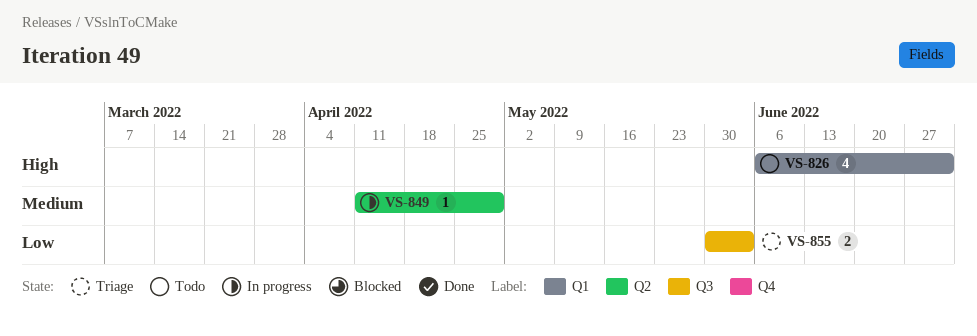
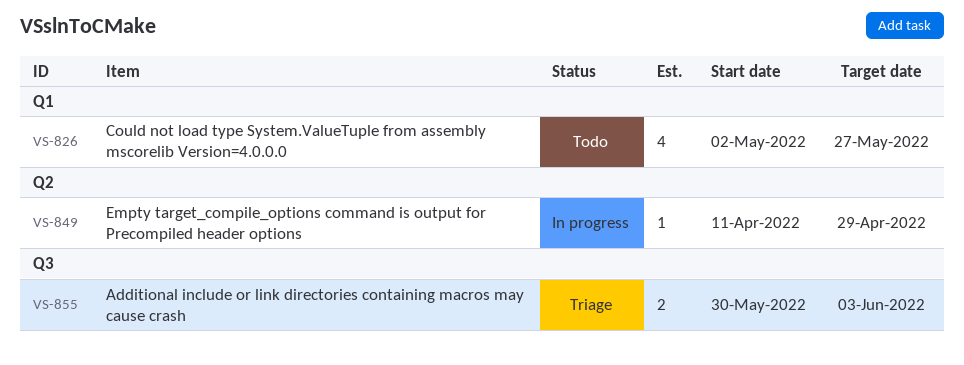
VS-826, start: Jun 6 -> May 2
VS-826, due: Jul 1 -> May 27

